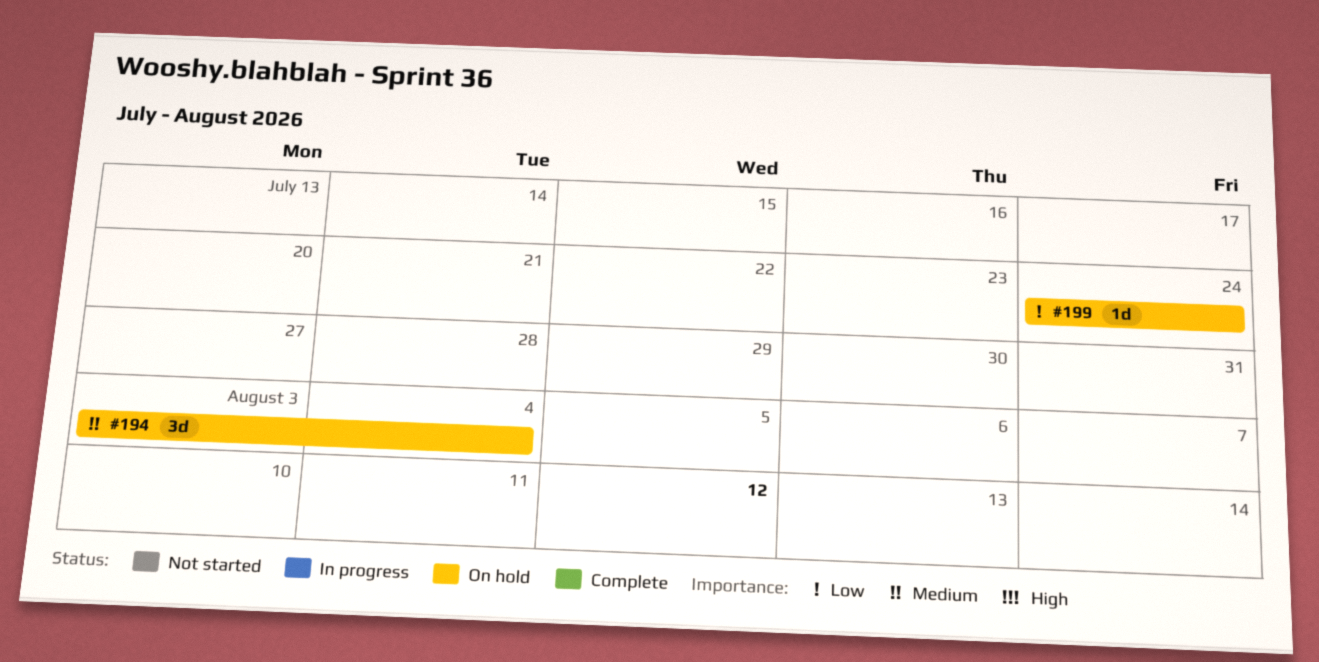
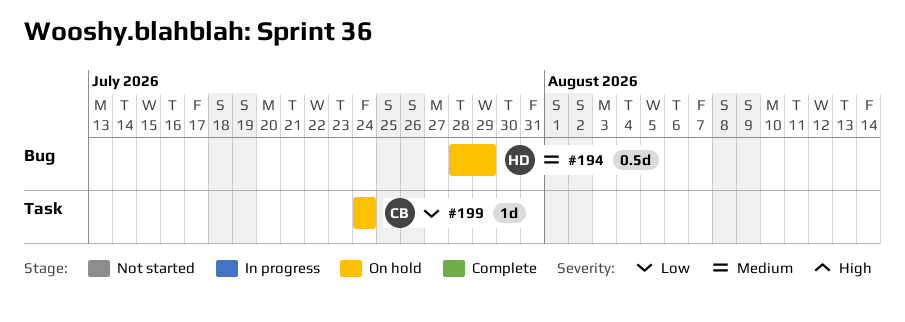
#194, estimate: 3d -> 0.5d
#194, start: Aug 3 -> Jul 28
#194, due: Aug 4 -> Jul 29

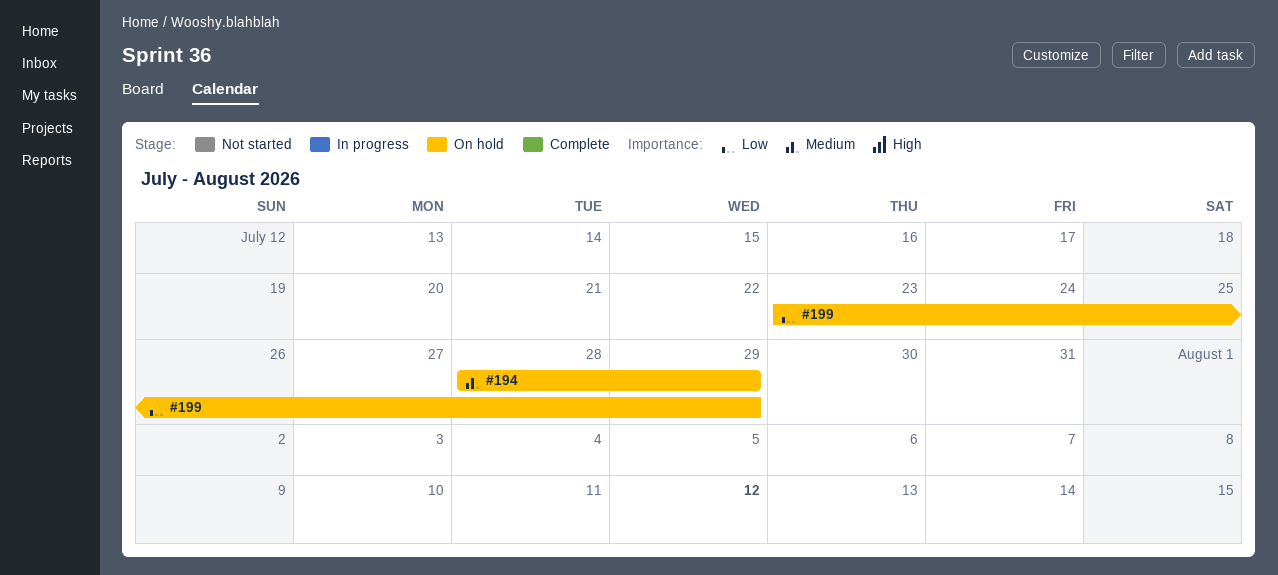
#199, start: Jul 24 -> Jul 23
#199, due: Jul 24 -> Jul 29

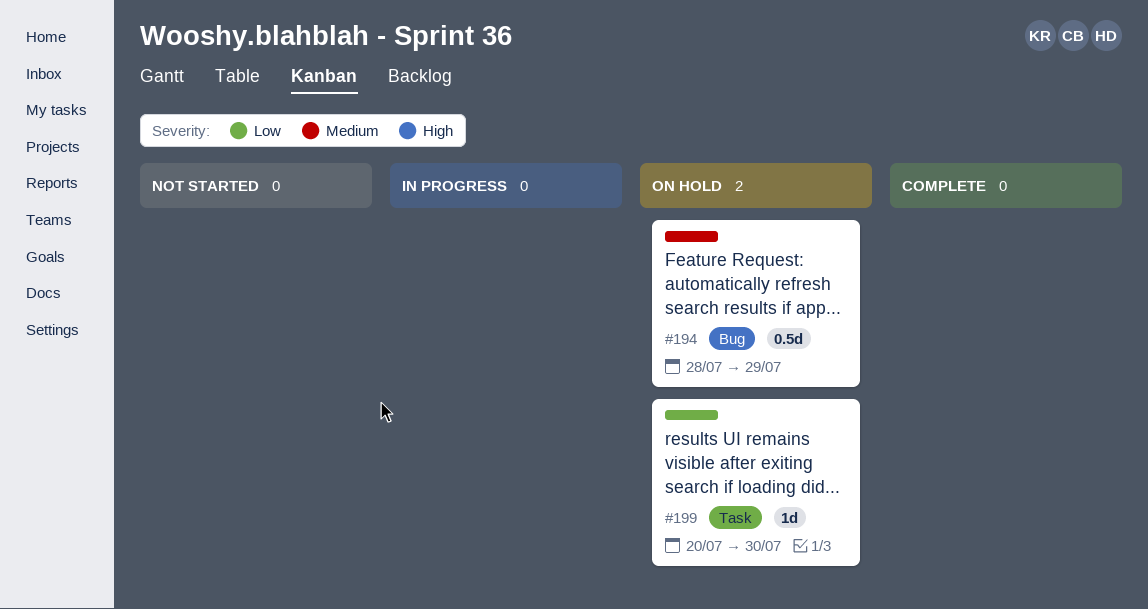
#199, start: Jul 23 -> Jul 20
#199, due: Jul 29 -> Jul 30

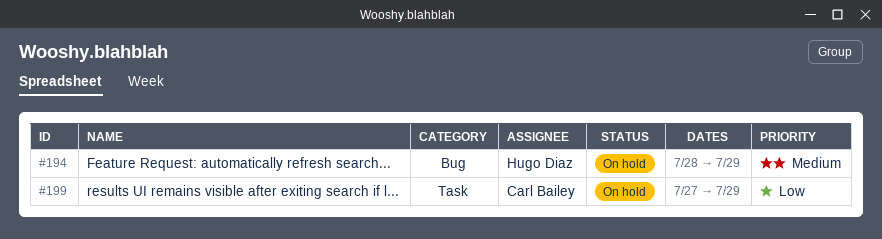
#199, start: Jul 20 -> Jul 27
#199, due: Jul 30 -> Jul 29

